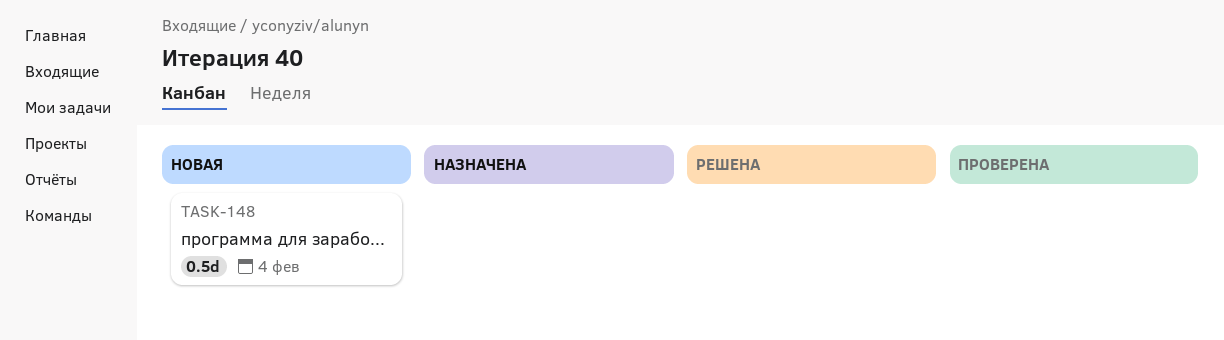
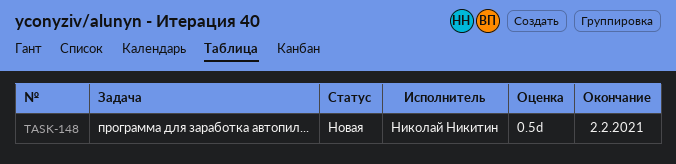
TASK-148, due: Feb 4 -> Feb 2

